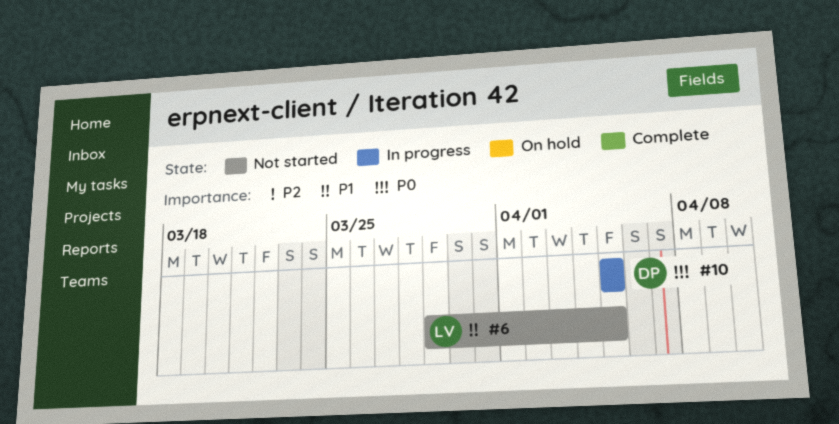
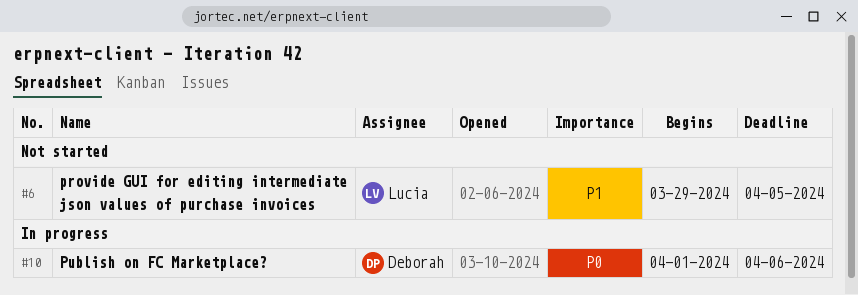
#10, start: Apr 5 -> Apr 1
#10, due: Apr 5 -> Apr 6

